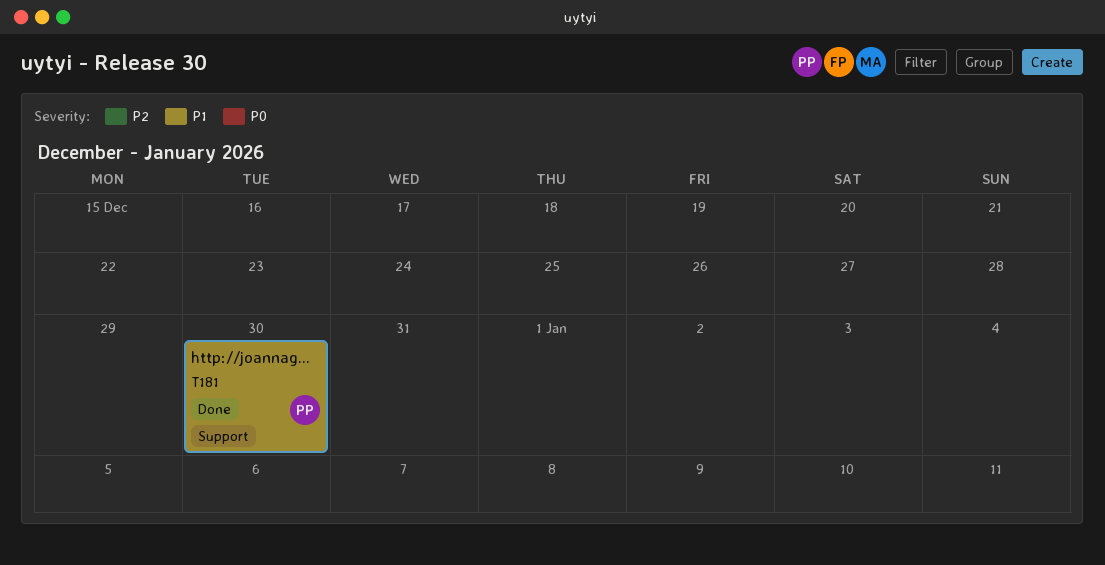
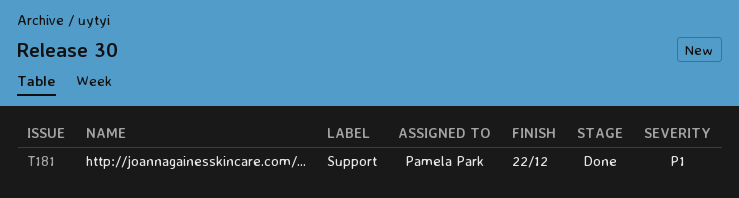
T181, due: Dec 30 -> Dec 22

